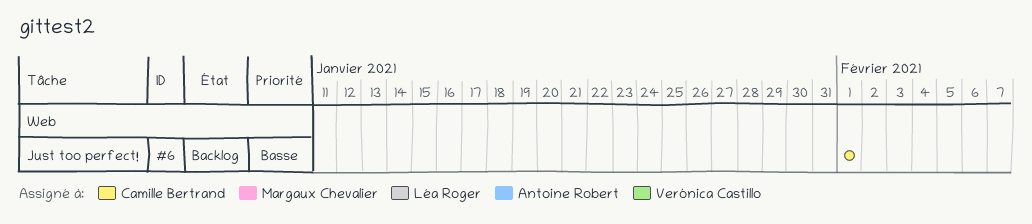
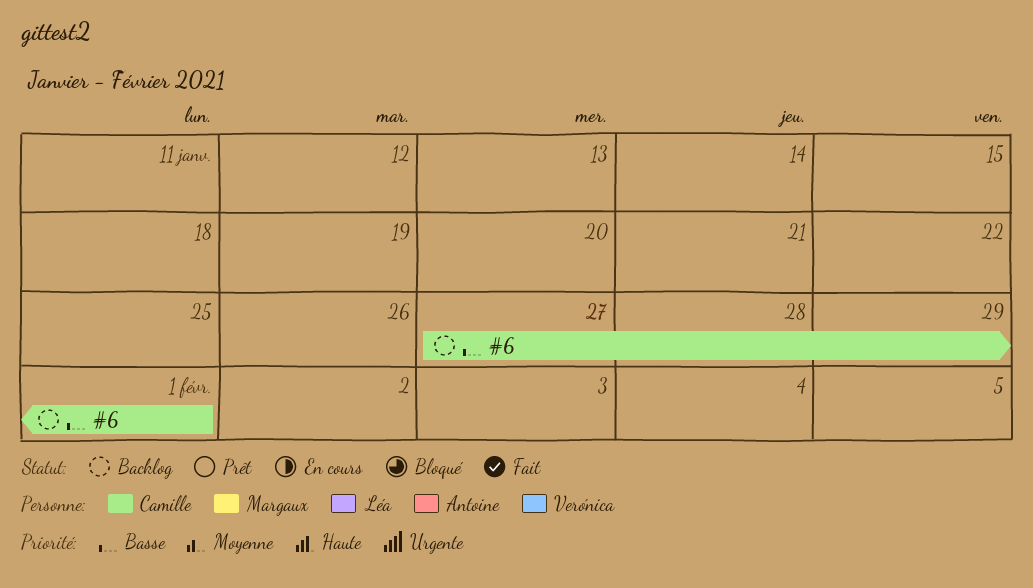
#6, start: Feb 1 -> Jan 27

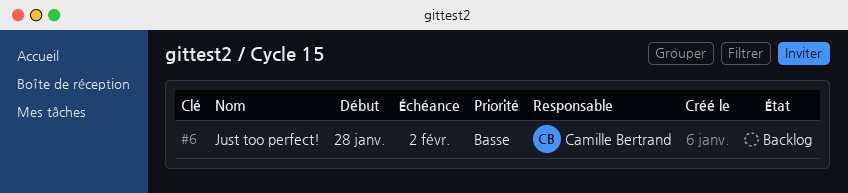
#6, start: Jan 27 -> Jan 28
#6, due: Feb 1 -> Feb 2

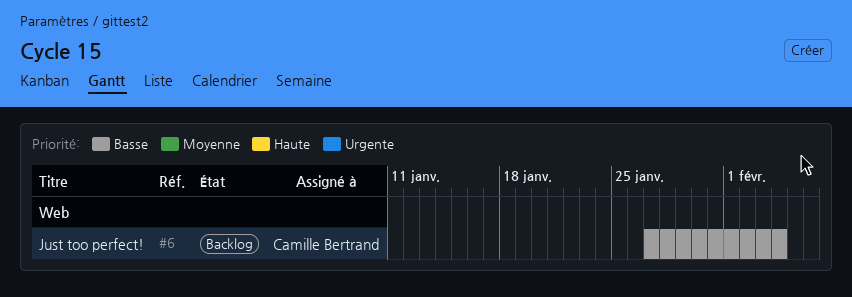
#6, start: Jan 28 -> Jan 27
#6, due: Feb 2 -> Feb 4

